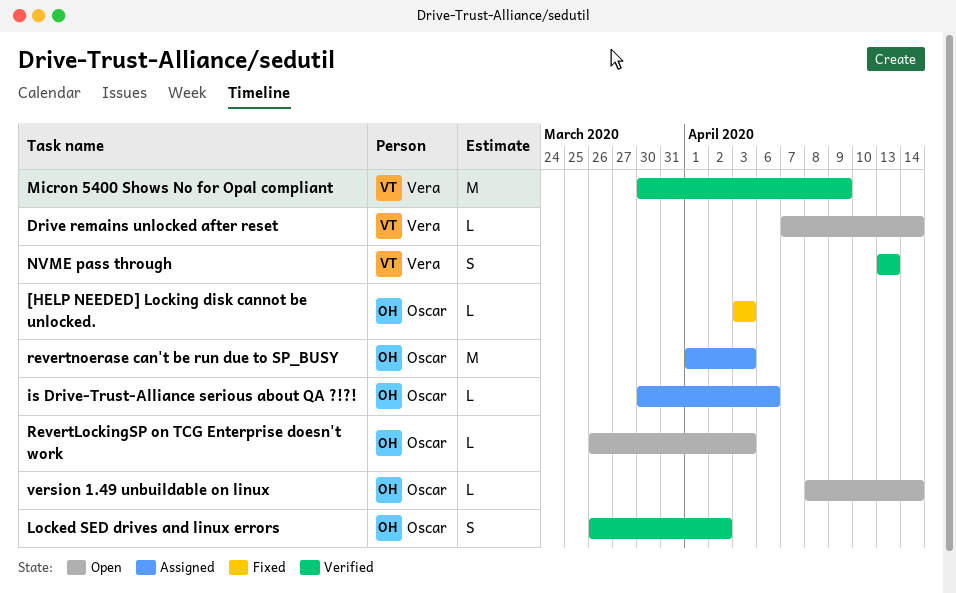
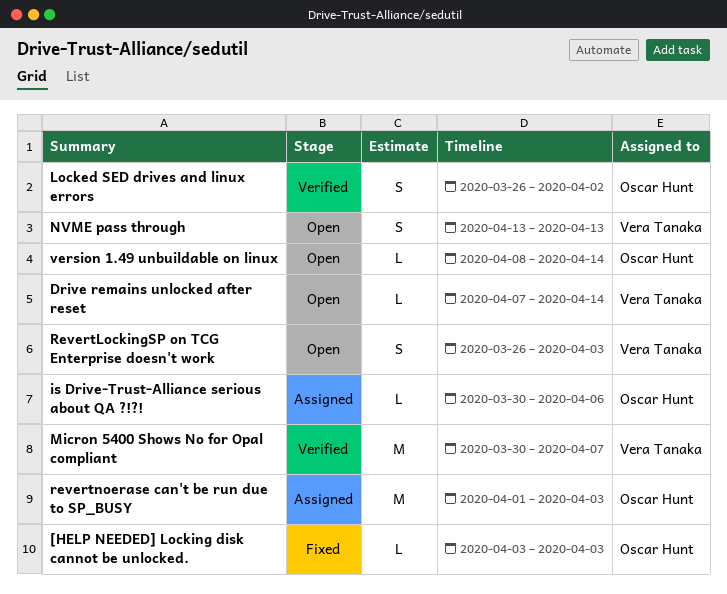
Micron 5400 Shows No for Opal compliant, due: Apr 9 -> Apr 7
NVME pass through, status: Verified -> Open
RevertLockingSP on TCG Enterprise doesn't work, owner: Oscar Hunt -> Vera Tanaka
RevertLockingSP on TCG Enterprise doesn't work, estimate: L -> S

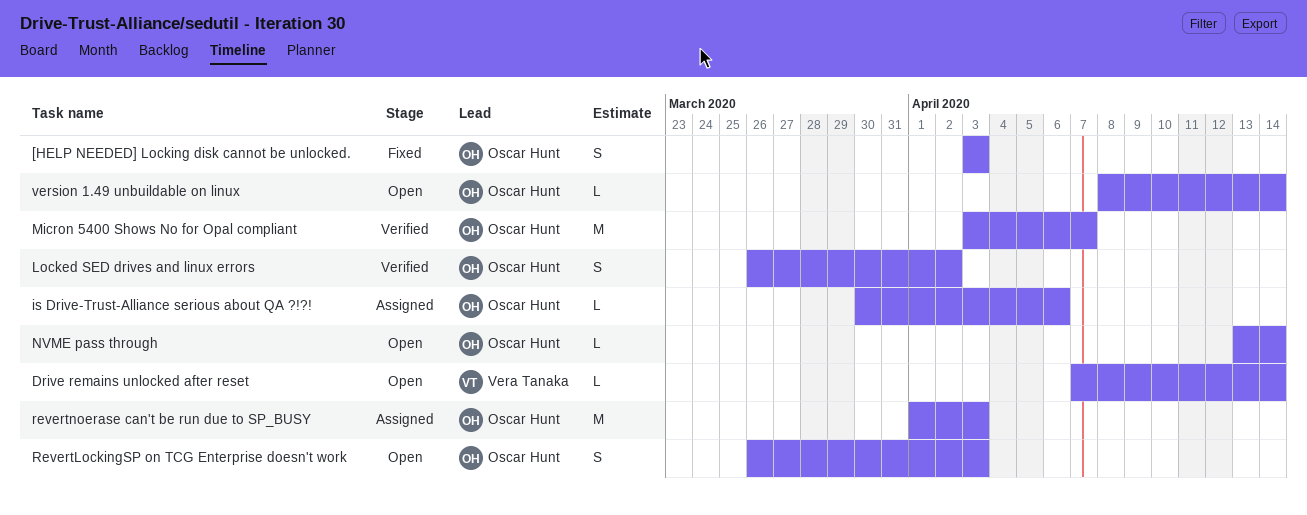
[HELP NEEDED] Locking disk cannot be unlocked., estimate: L -> S
Micron 5400 Shows No for Opal compliant, owner: Vera Tanaka -> Oscar Hunt
Micron 5400 Shows No for Opal compliant, start: Mar 30 -> Apr 3
NVME pass through, owner: Vera Tanaka -> Oscar Hunt
NVME pass through, estimate: S -> L
NVME pass through, due: Apr 13 -> Apr 14
RevertLockingSP on TCG Enterprise doesn't work, owner: Vera Tanaka -> Oscar Hunt

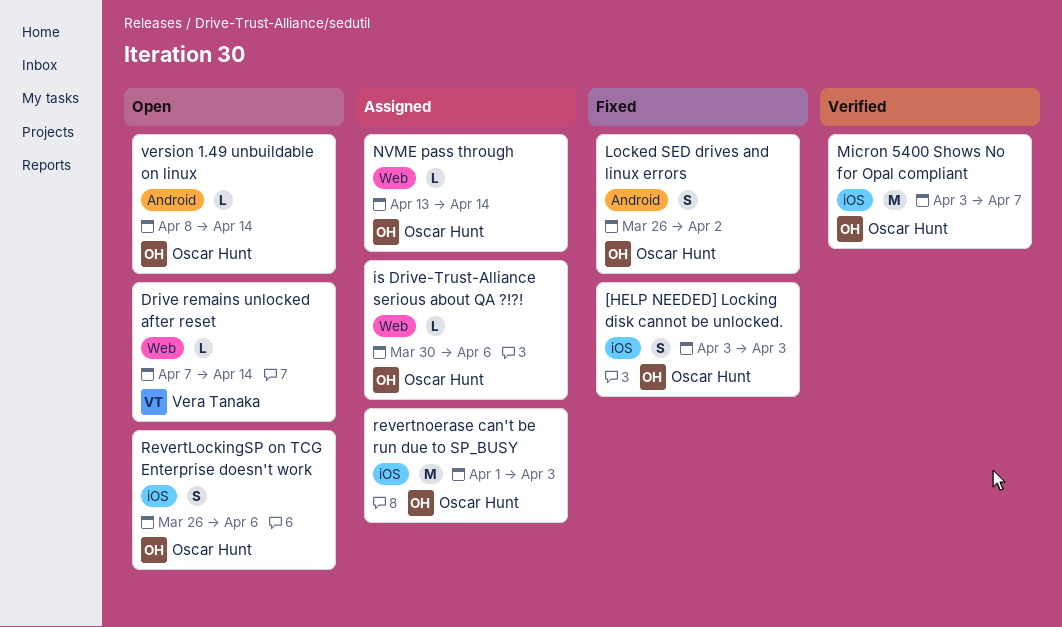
Locked SED drives and linux errors, status: Verified -> Fixed
NVME pass through, status: Open -> Assigned
RevertLockingSP on TCG Enterprise doesn't work, due: Apr 3 -> Apr 6

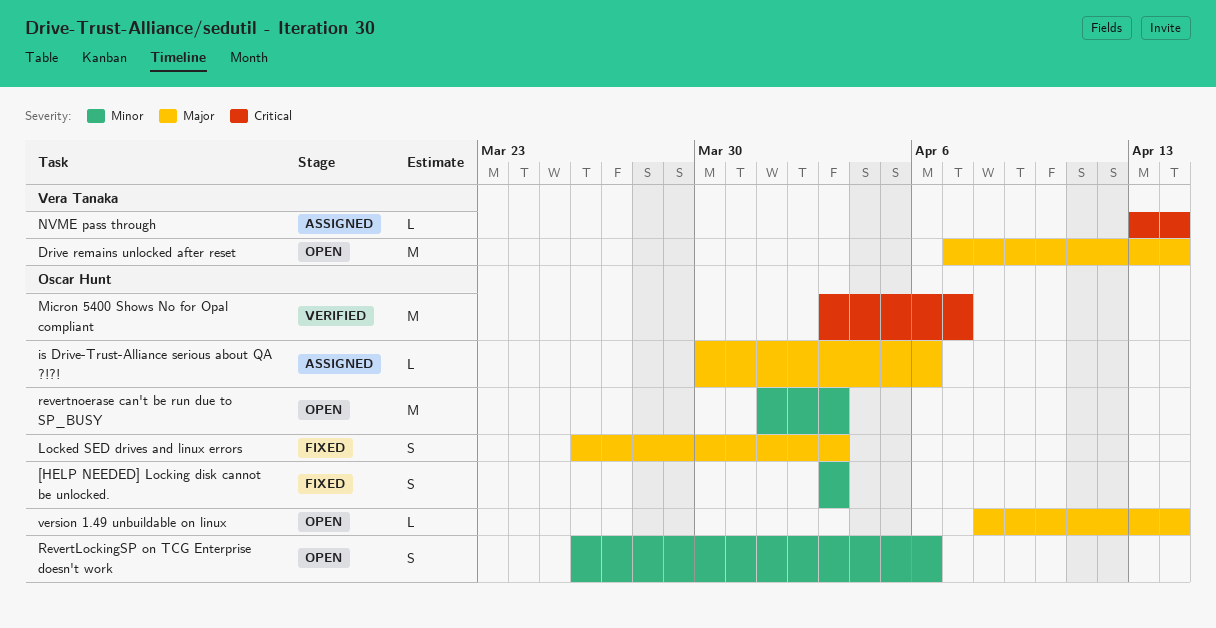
Drive remains unlocked after reset, estimate: L -> M
Locked SED drives and linux errors, due: Apr 2 -> Apr 3
NVME pass through, owner: Oscar Hunt -> Vera Tanaka
revertnoerase can't be run due to SP_BUSY, status: Assigned -> Open

